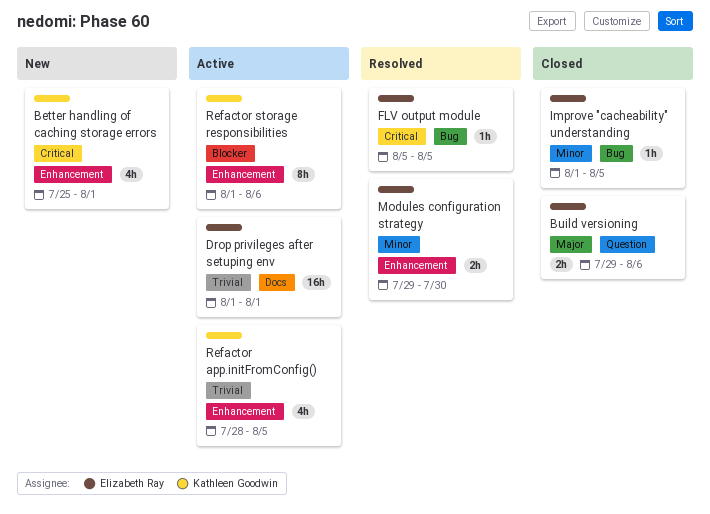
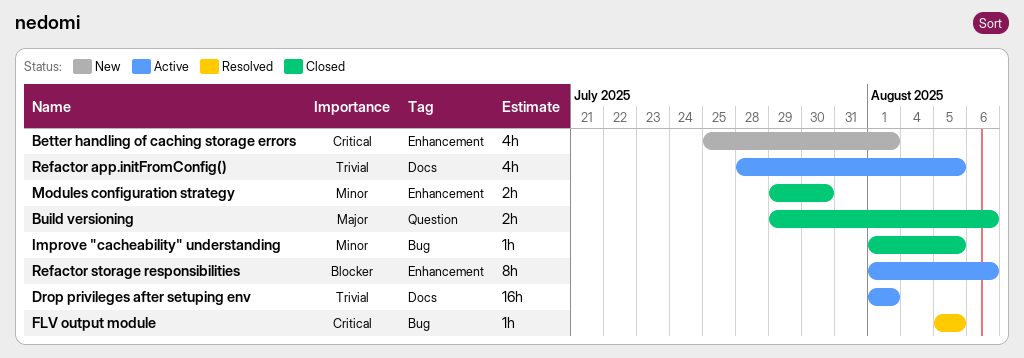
Modules configuration strategy, status: Resolved -> Closed
Refactor app.initFromConfig(), label: Enhancement -> Docs

